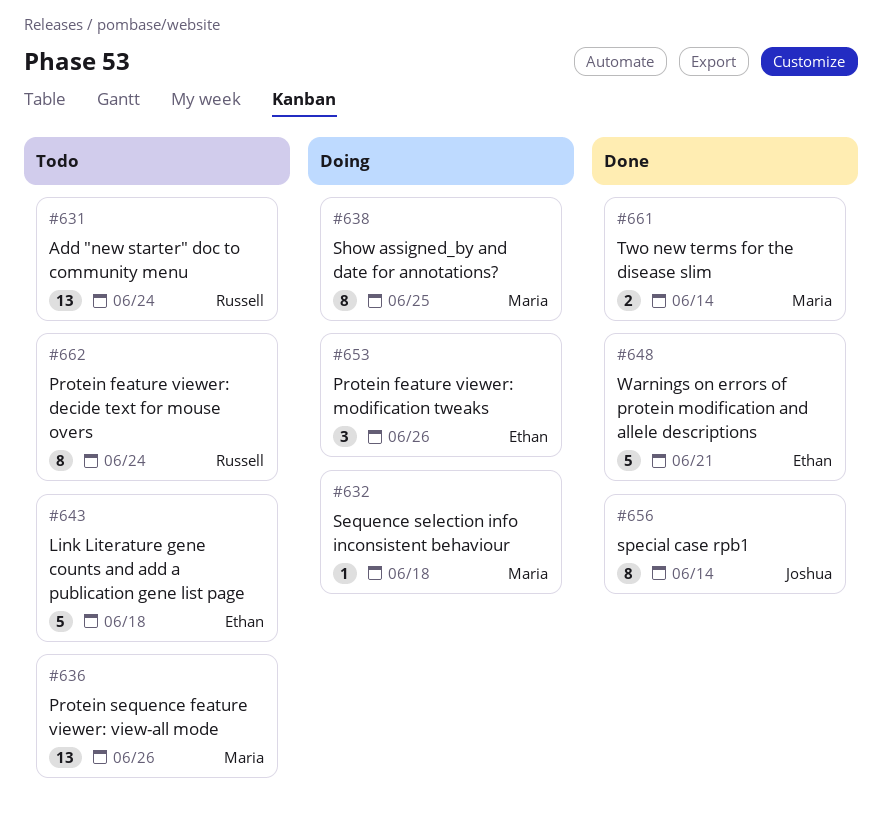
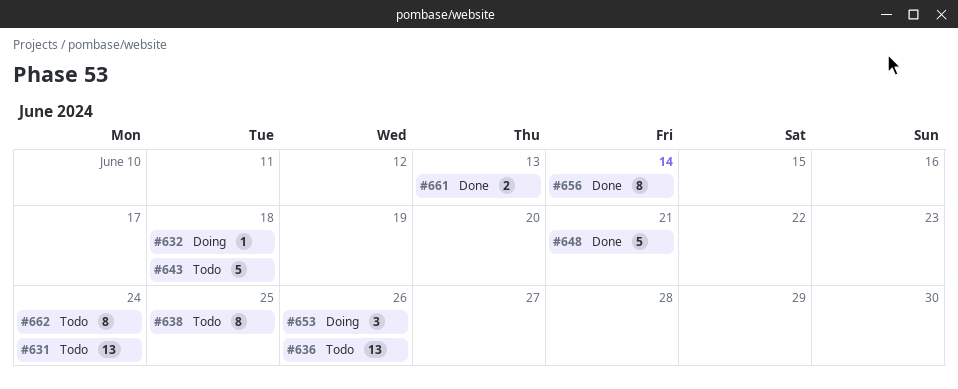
#638, status: Doing -> Todo
#661, due: Jun 14 -> Jun 13

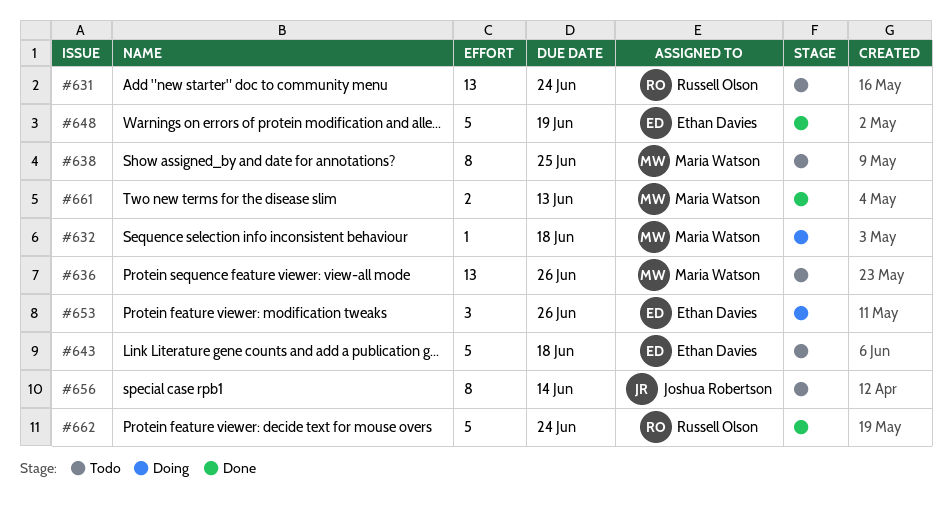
#648, due: Jun 21 -> Jun 19
#656, status: Done -> Todo
#662, status: Todo -> Done
#662, estimate: 8 -> 5

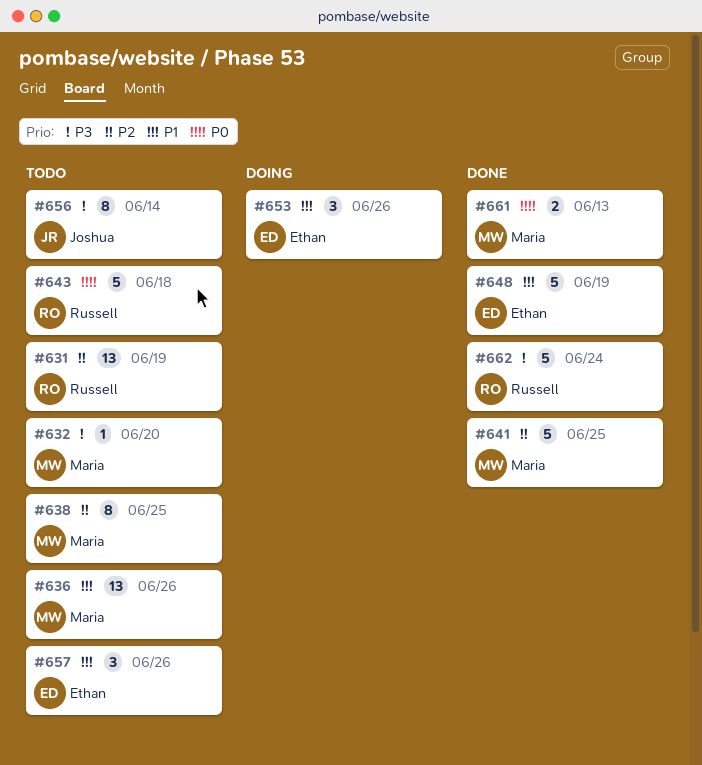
#631, due: Jun 24 -> Jun 19
#632, status: Doing -> Todo
#632, due: Jun 18 -> Jun 20
#641: none -> present
#643, owner: Ethan Davies -> Russell Olson
#657: none -> present

